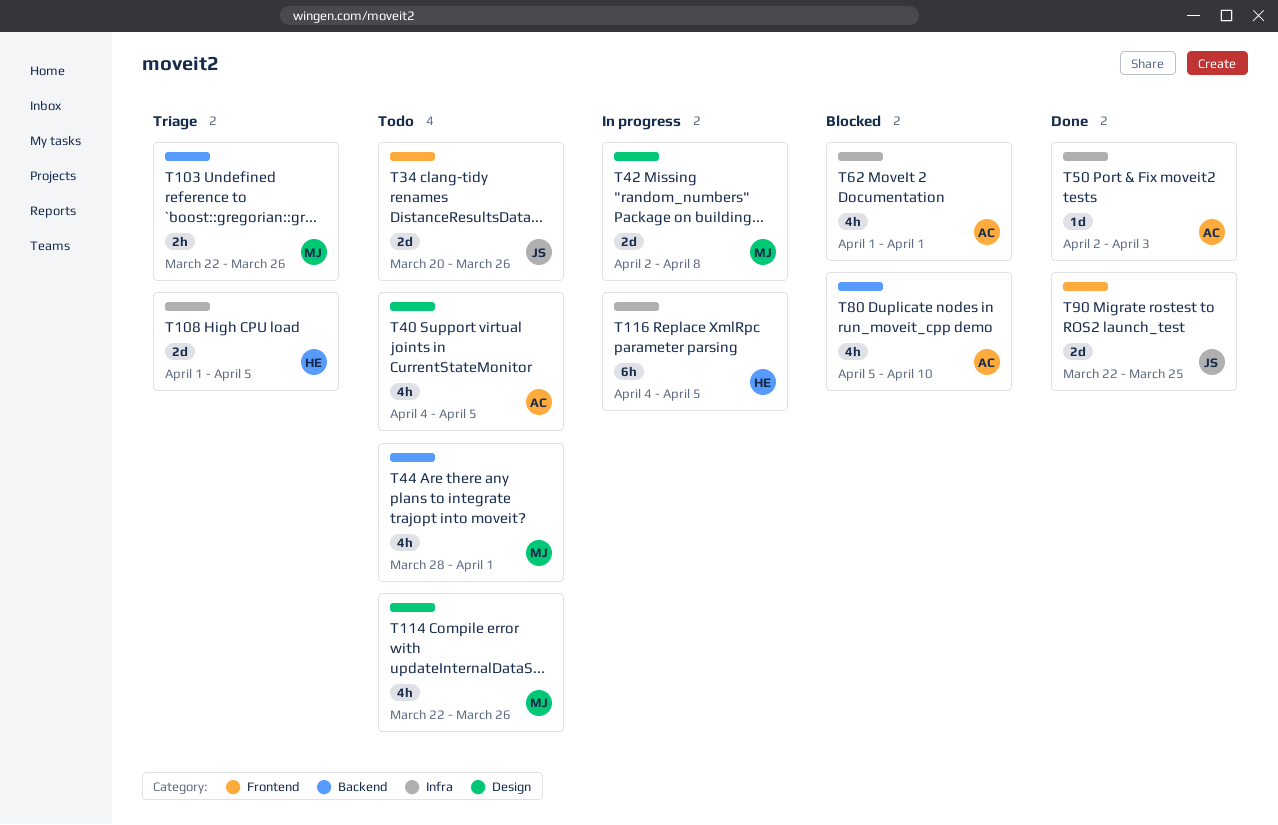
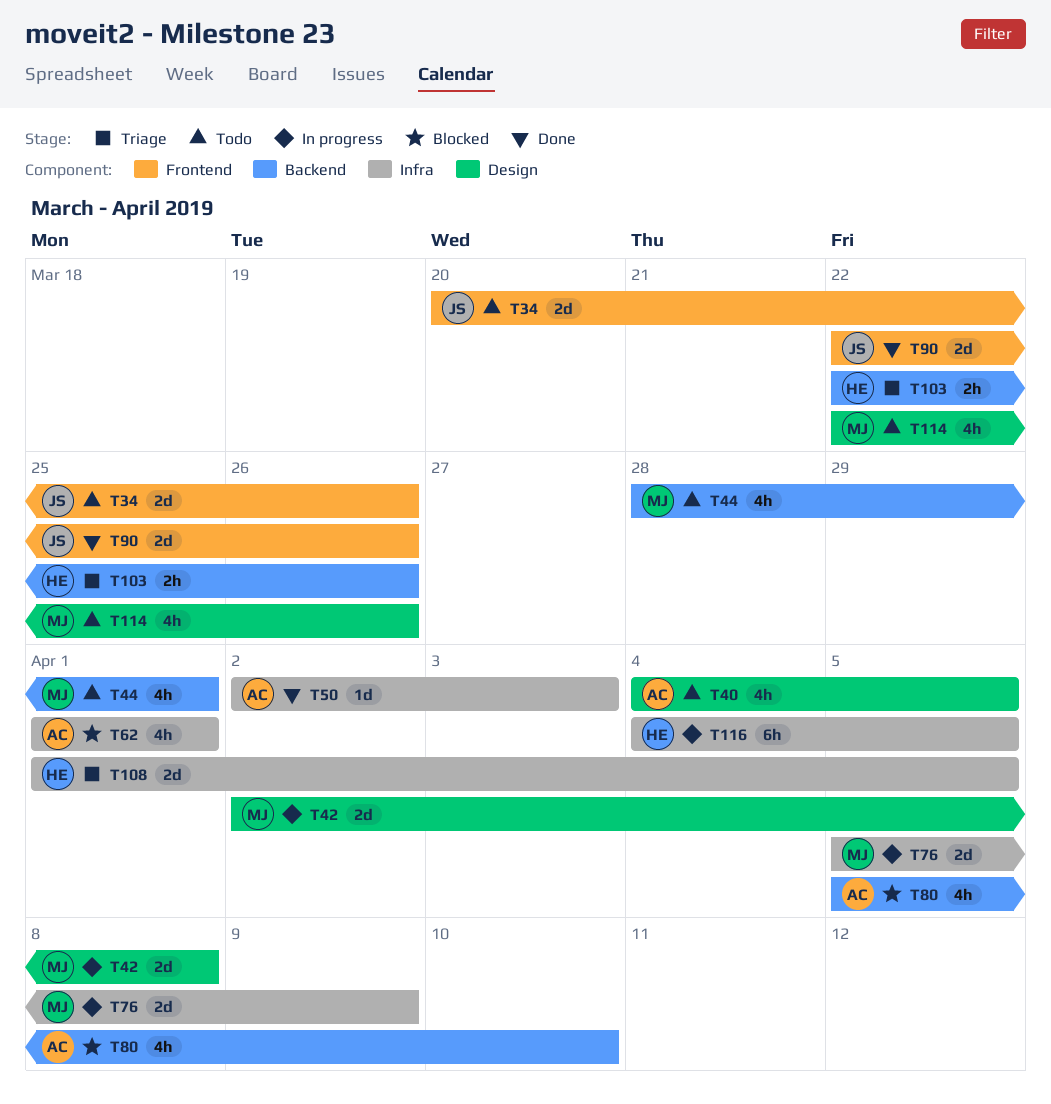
T76: none -> present
T90, due: Mar 25 -> Mar 26
T103, owner: MJ -> HE

